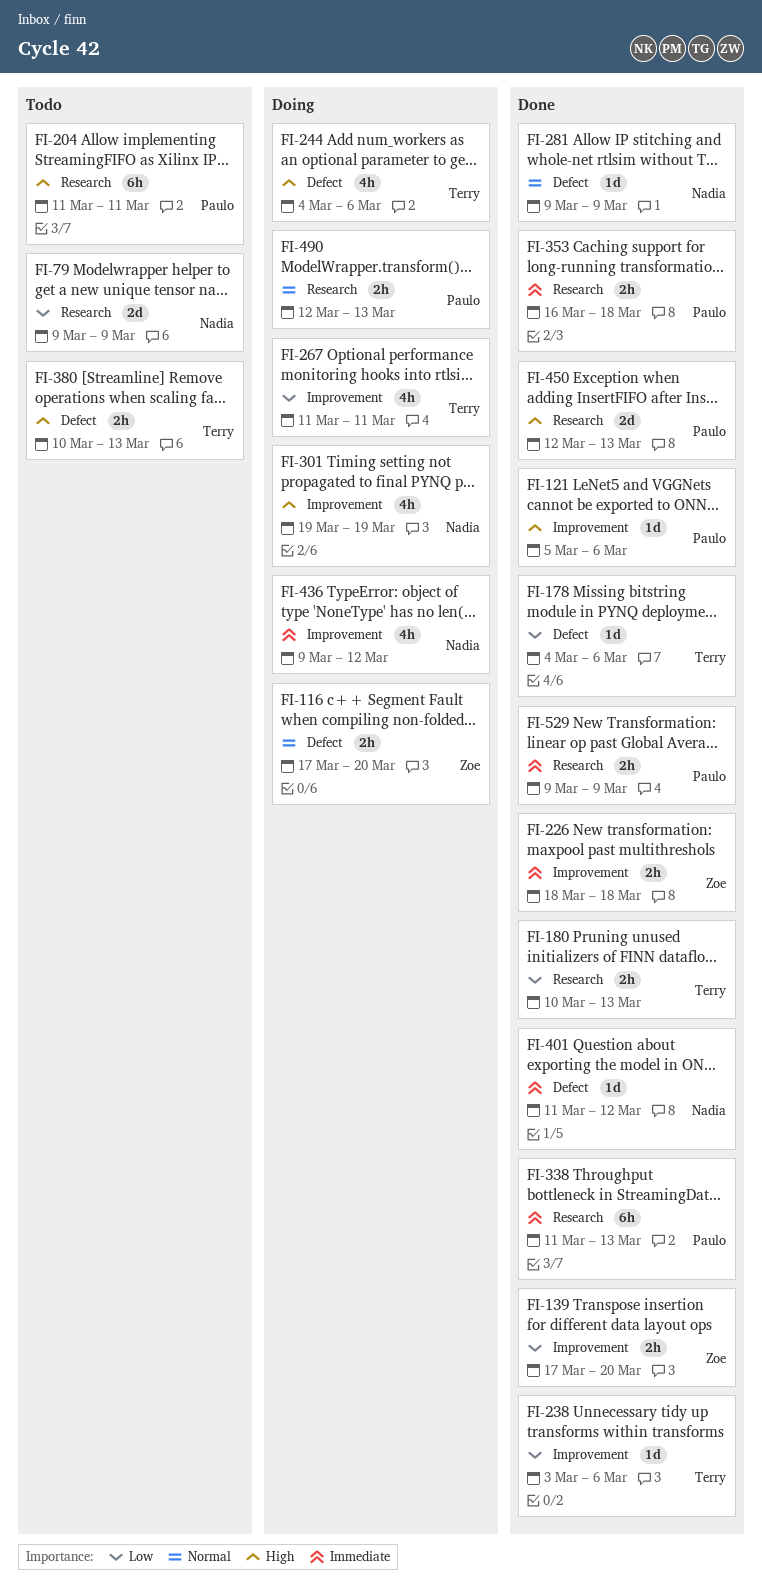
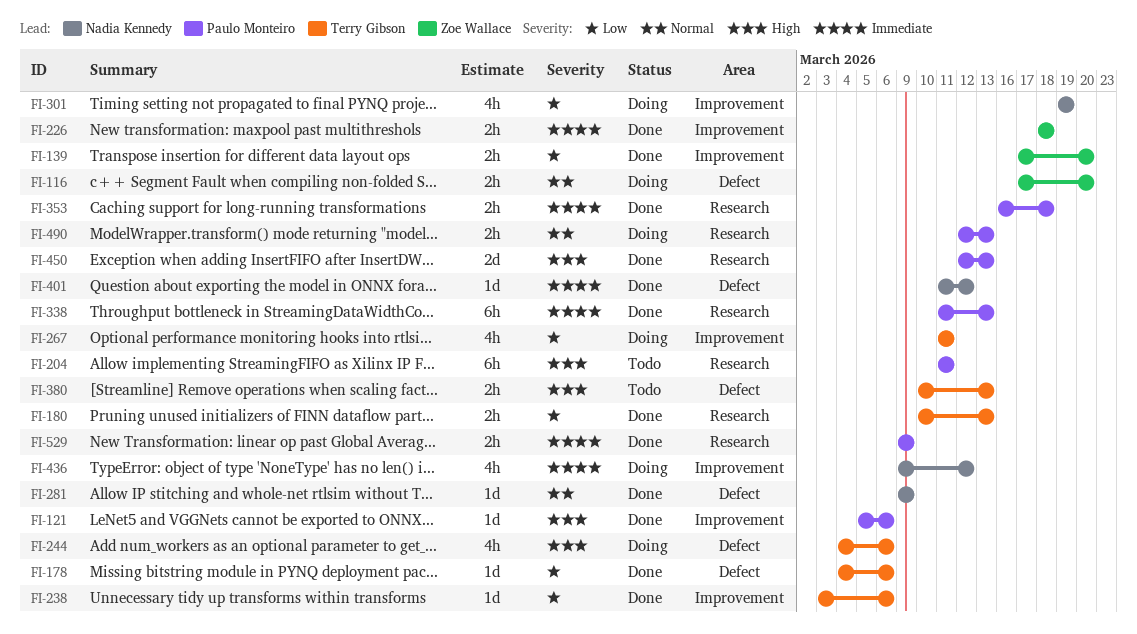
FI-79: present -> none
FI-301, priority: High -> Low

